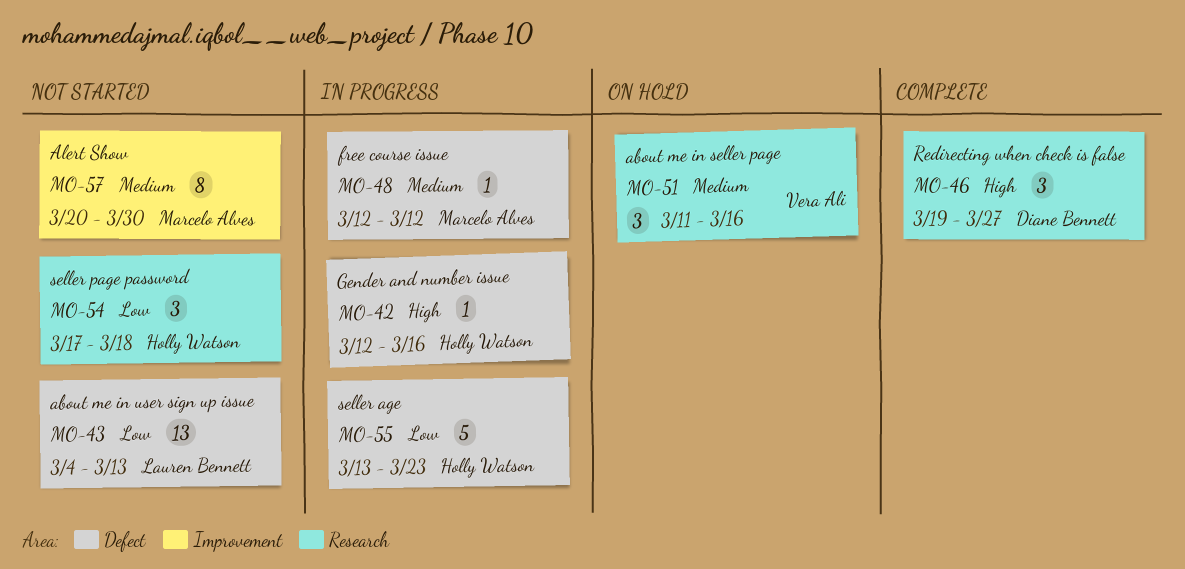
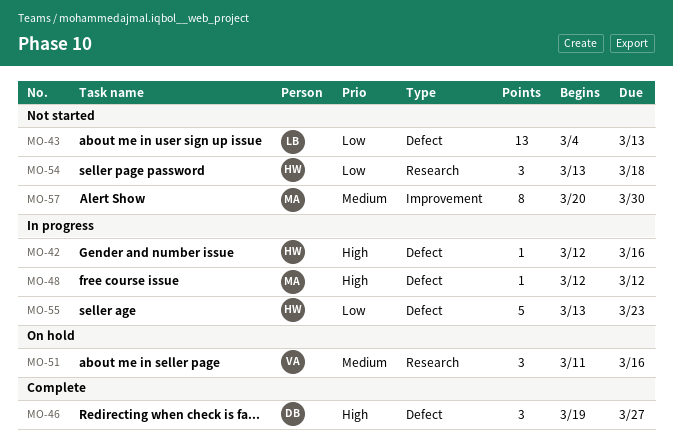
MO-46, label: Research -> Defect
MO-48, priority: Medium -> High
MO-54, start: Mar 17 -> Mar 13

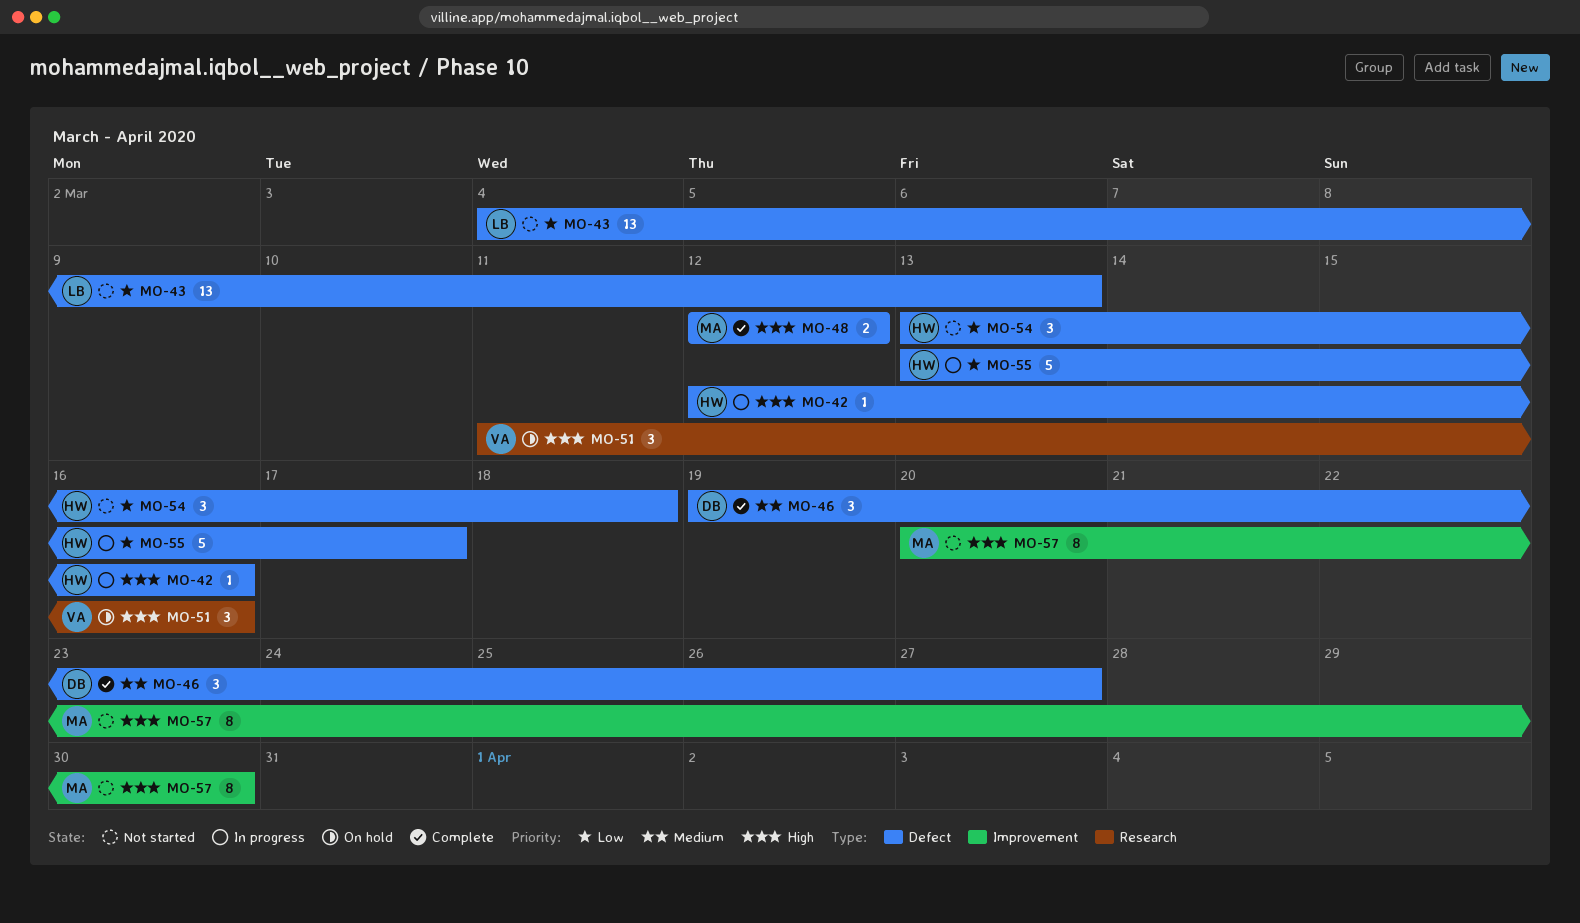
MO-46, priority: High -> Medium
MO-48, status: In progress -> Complete
MO-48, estimate: 1 -> 2
MO-51, priority: Medium -> High
MO-54, label: Research -> Defect
MO-55, due: Mar 23 -> Mar 17
MO-57, priority: Medium -> High

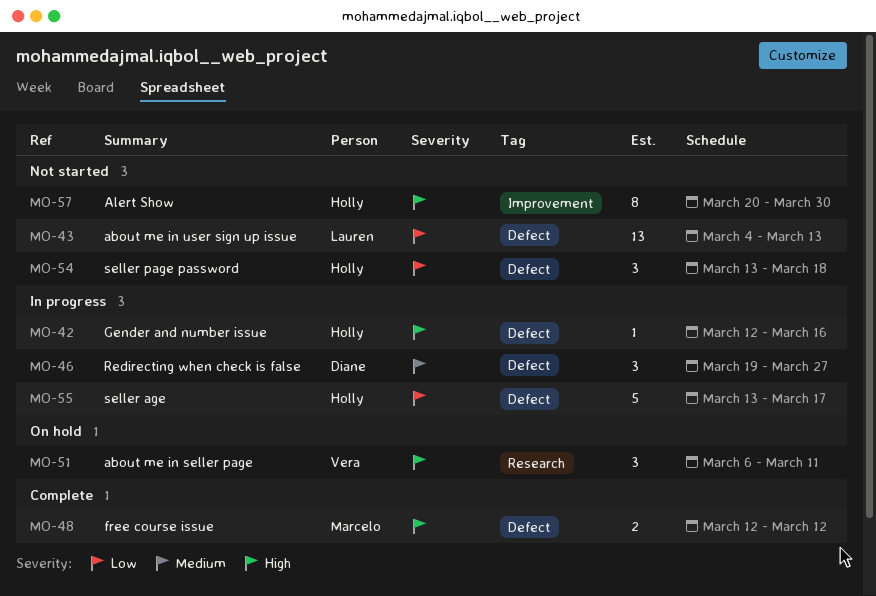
MO-46, status: Complete -> In progress
MO-51, start: Mar 11 -> Mar 6
MO-51, due: Mar 16 -> Mar 11
MO-57, owner: Marcelo -> Holly

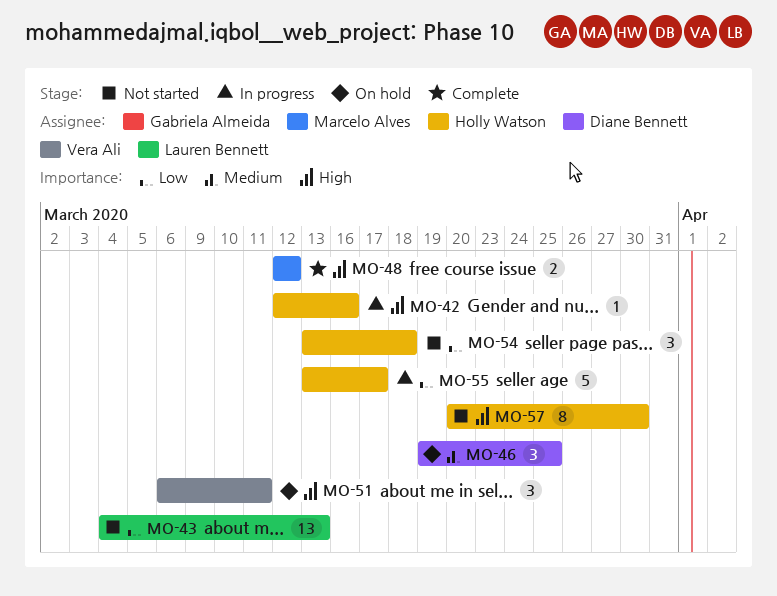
MO-46, status: In progress -> On hold
MO-46, due: Mar 27 -> Mar 25

